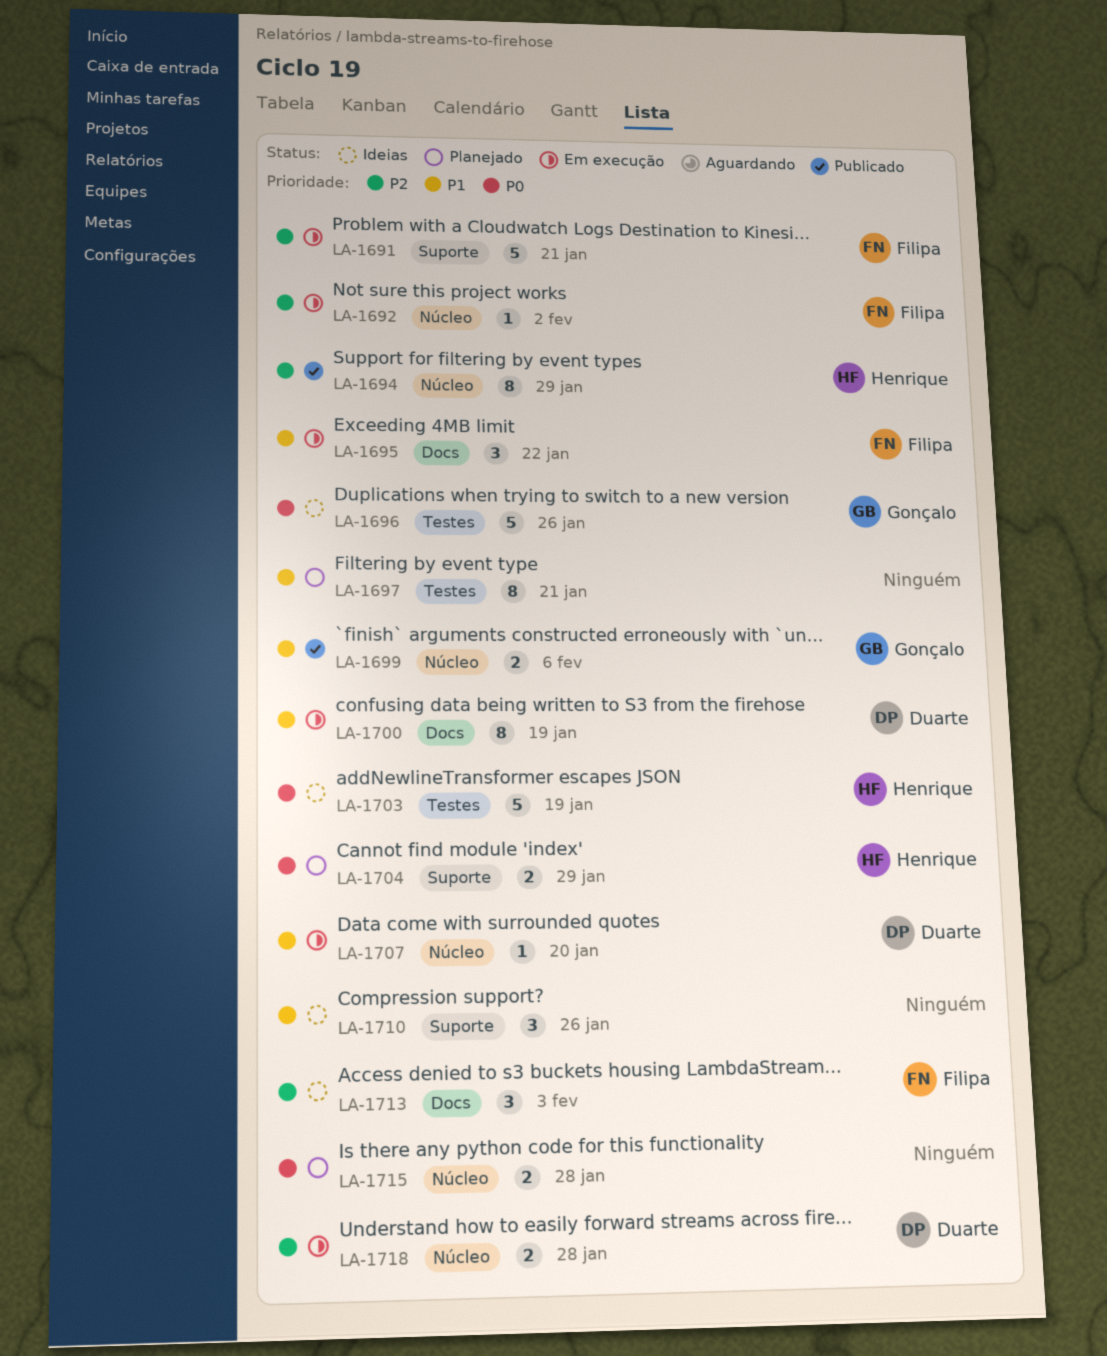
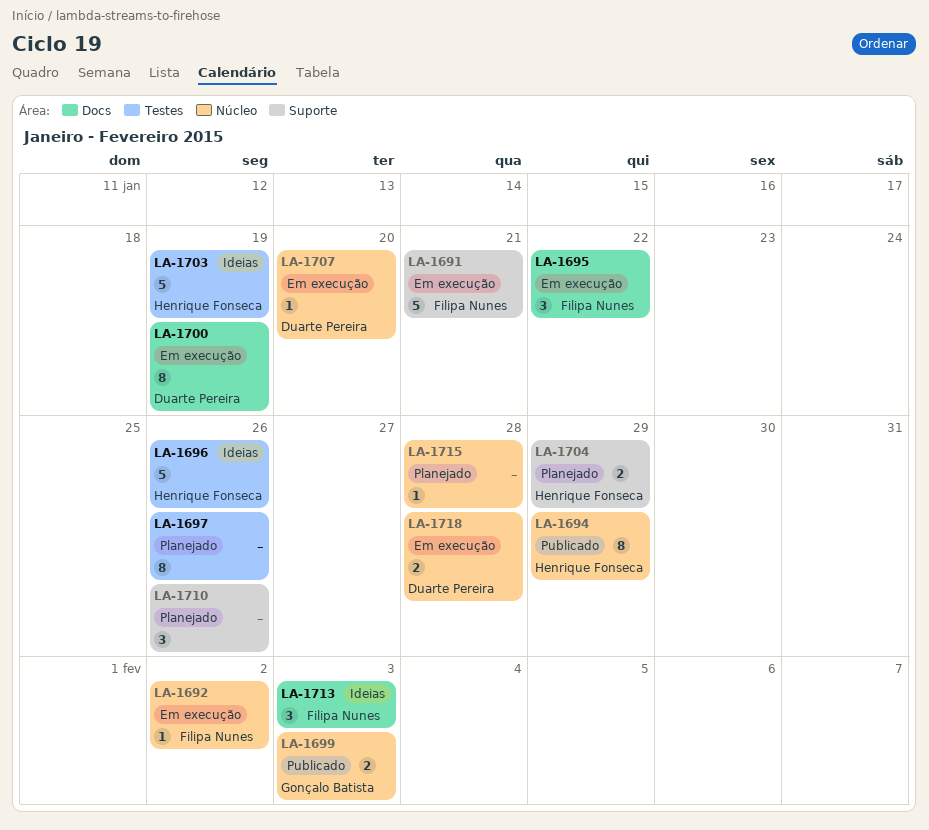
LA-1696, owner: Gonçalo Batista -> Henrique Fonseca
LA-1697, due: Jan 21 -> Jan 26
LA-1699, due: Feb 6 -> Feb 3
LA-1710, status: Ideias -> Planejado
LA-1715, estimate: 2 -> 1

